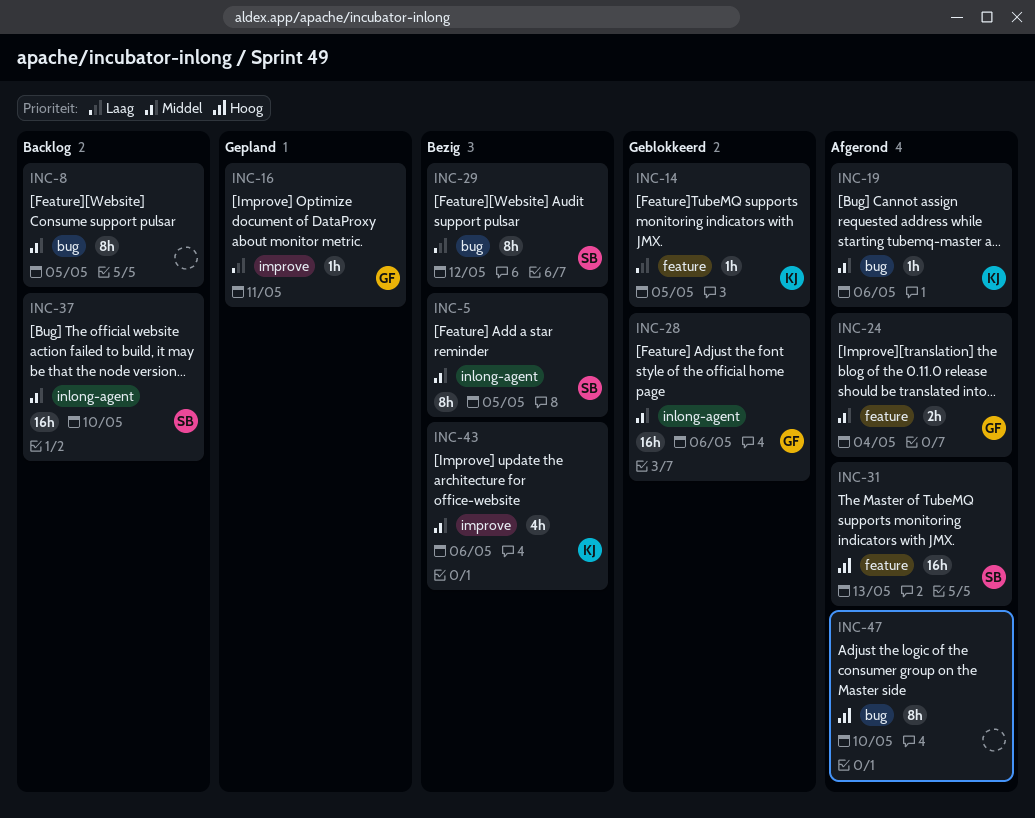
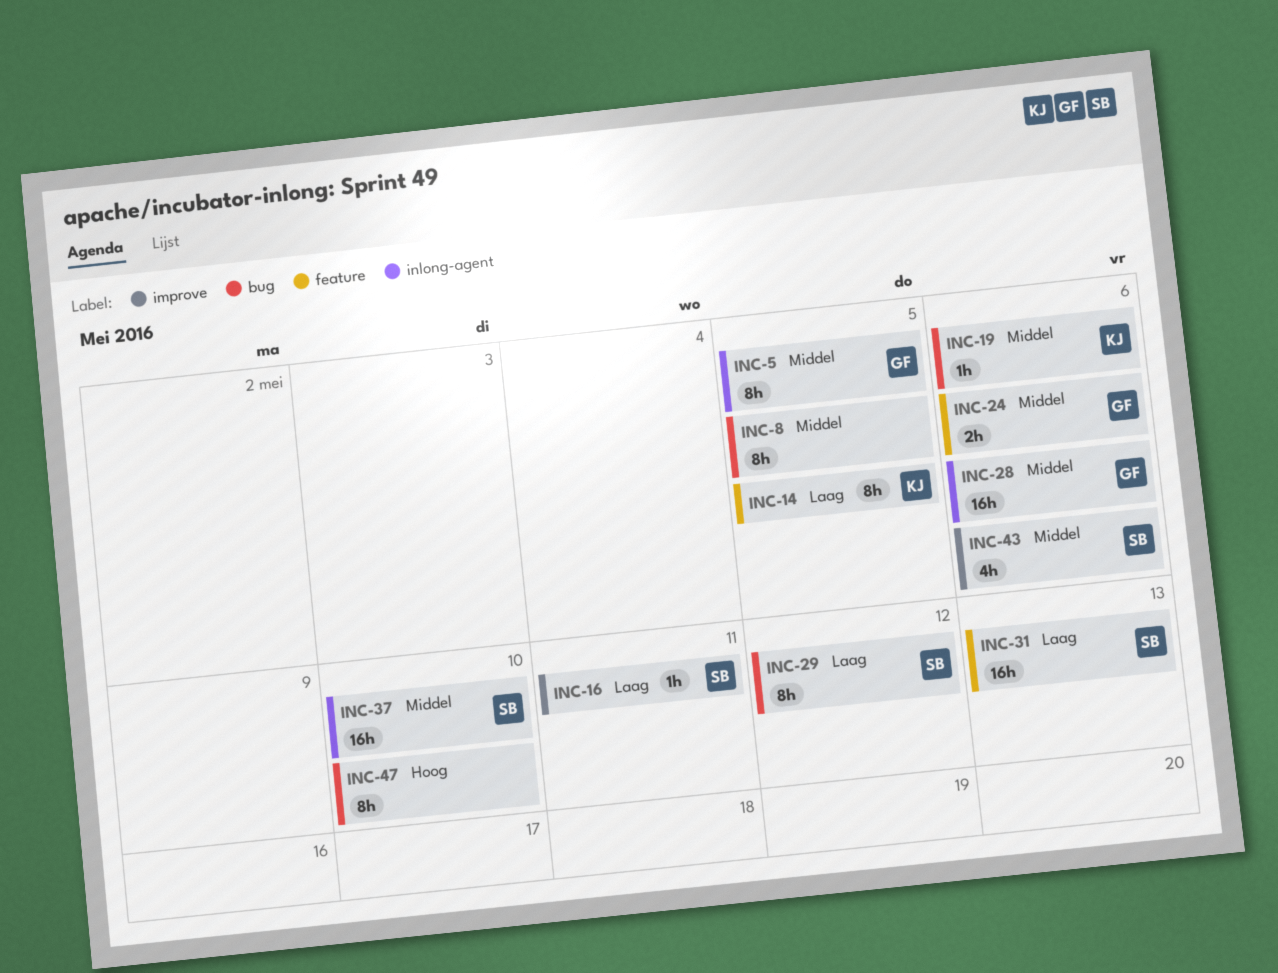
INC-5, owner: SB -> GF
INC-14, estimate: 1h -> 8h
INC-16, owner: GF -> SB
INC-24, due: May 4 -> May 6
INC-31, priority: Hoog -> Laag
INC-43, owner: KJ -> SB

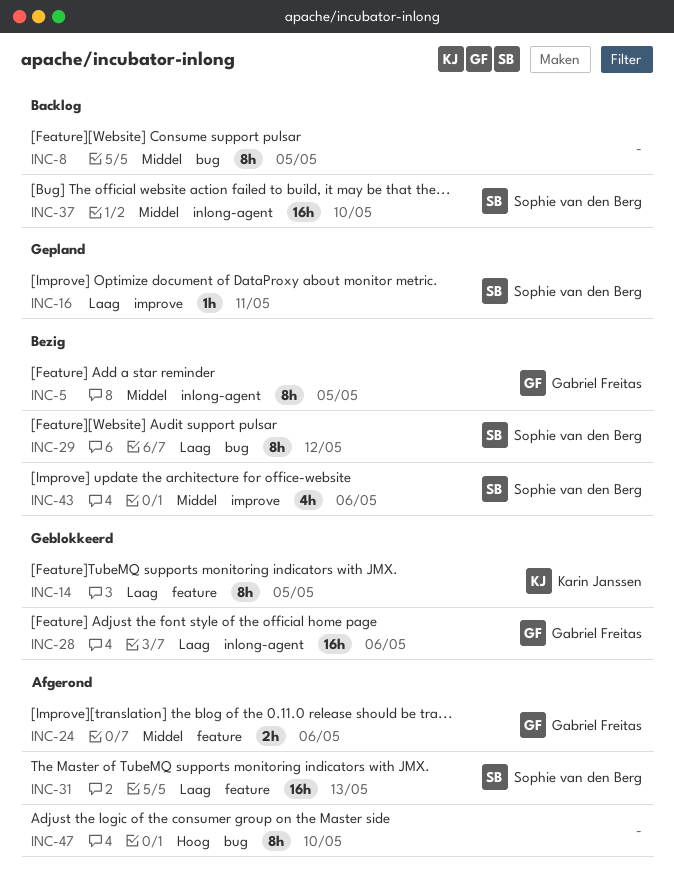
INC-19: present -> none
INC-28, priority: Middel -> Laag

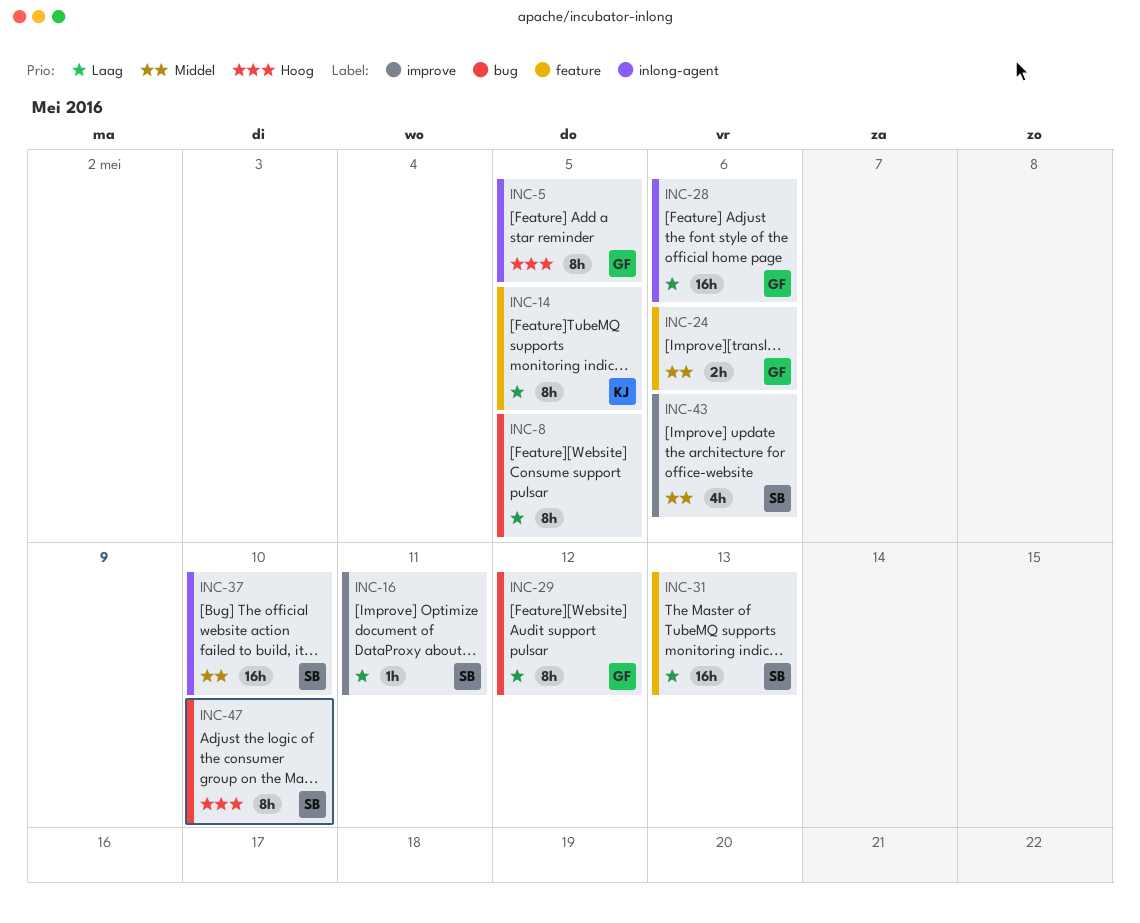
INC-5, priority: Middel -> Hoog
INC-8, priority: Middel -> Laag
INC-29, owner: Sophie van den Berg -> Gabriel Freitas
INC-47, owner: none -> Sophie van den Berg

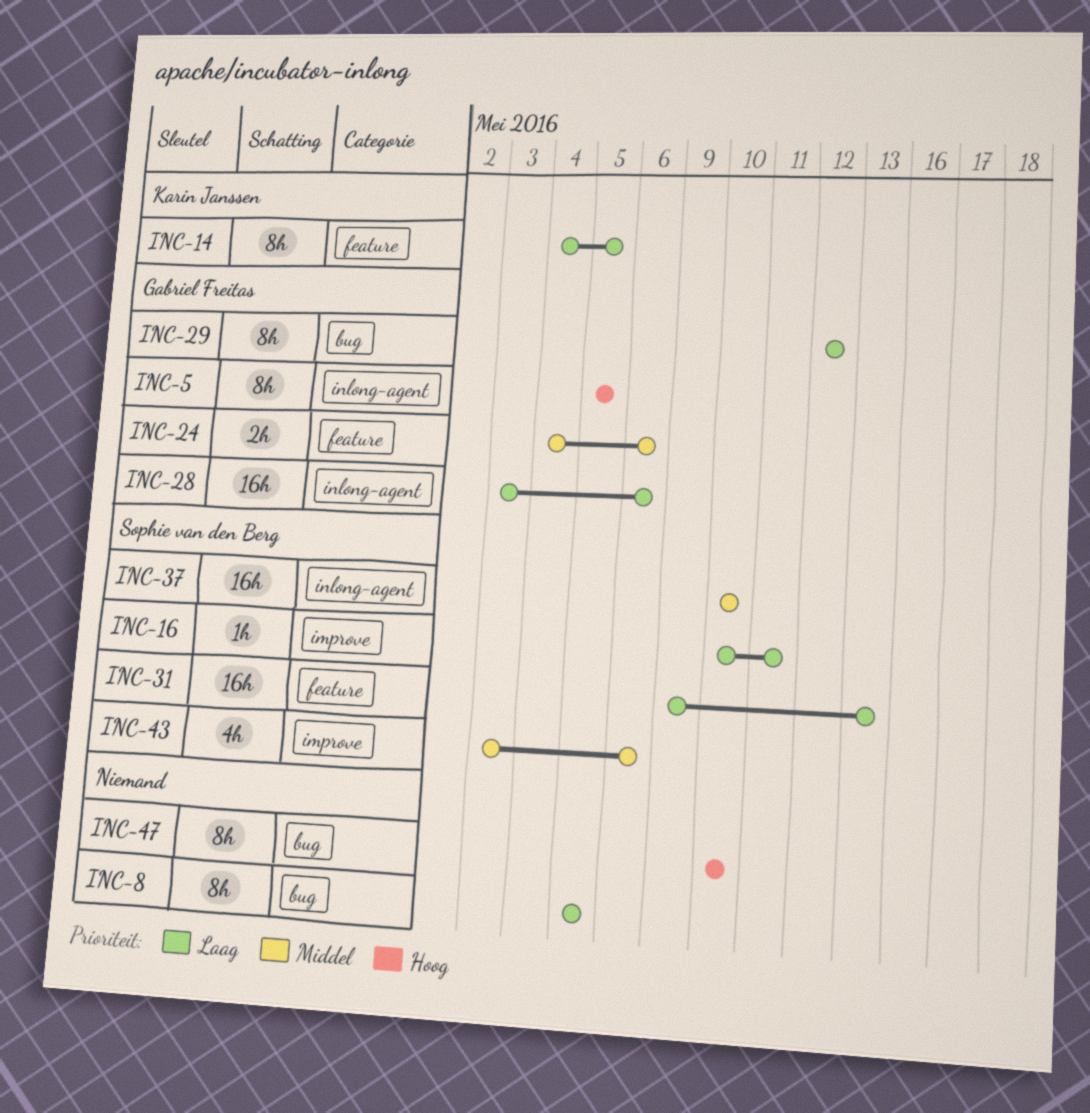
INC-47, owner: Sophie van den Berg -> none

